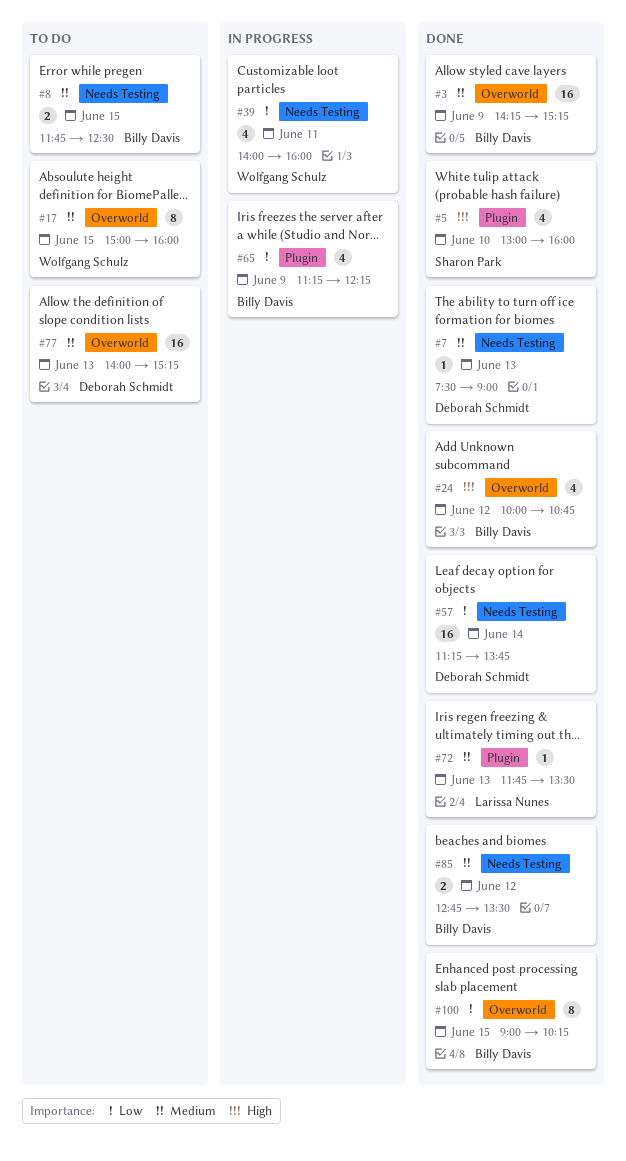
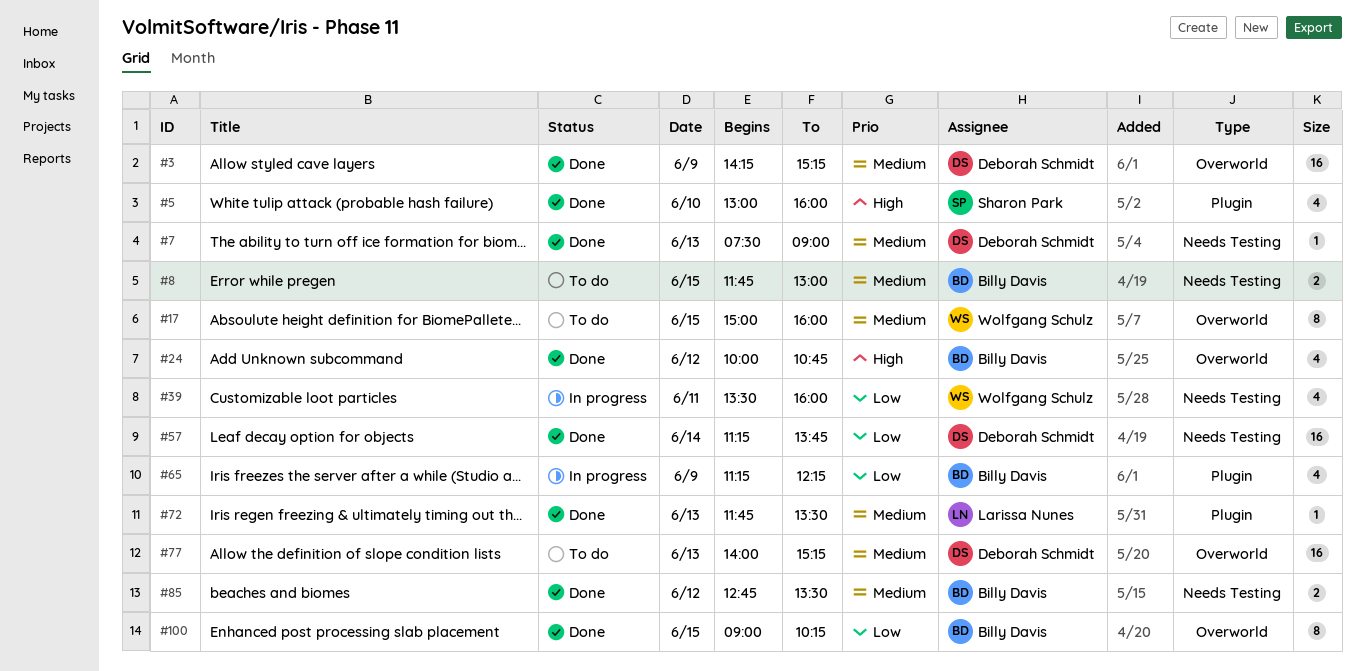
#3, owner: Billy Davis -> Deborah Schmidt
#8, ends: 12:30 -> 13:00
#39, begins: 14:00 -> 13:30

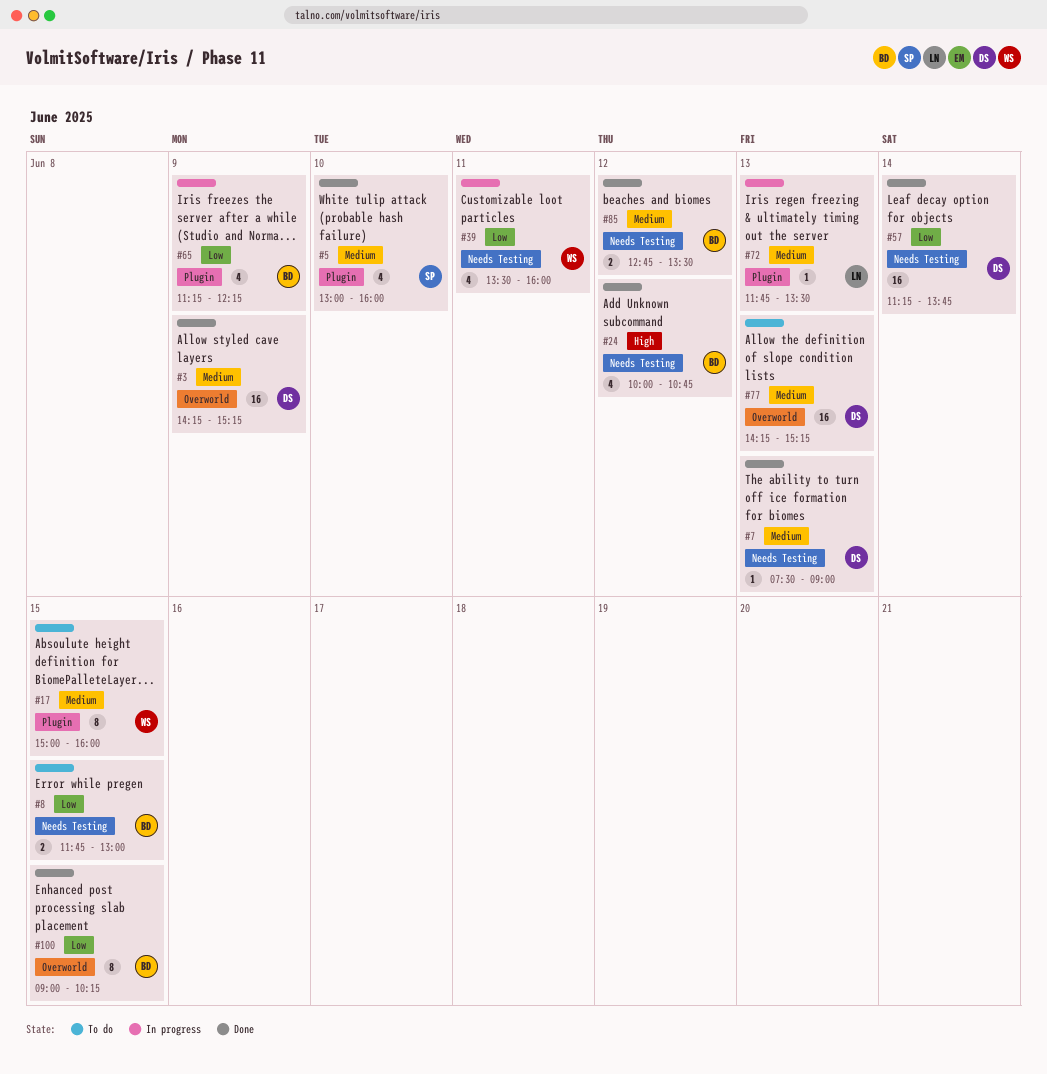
#5, priority: High -> Medium
#8, priority: Medium -> Low
#17, label: Overworld -> Plugin
#24, label: Overworld -> Needs Testing
#72, status: Done -> In progress
#77, begins: 14:00 -> 14:15

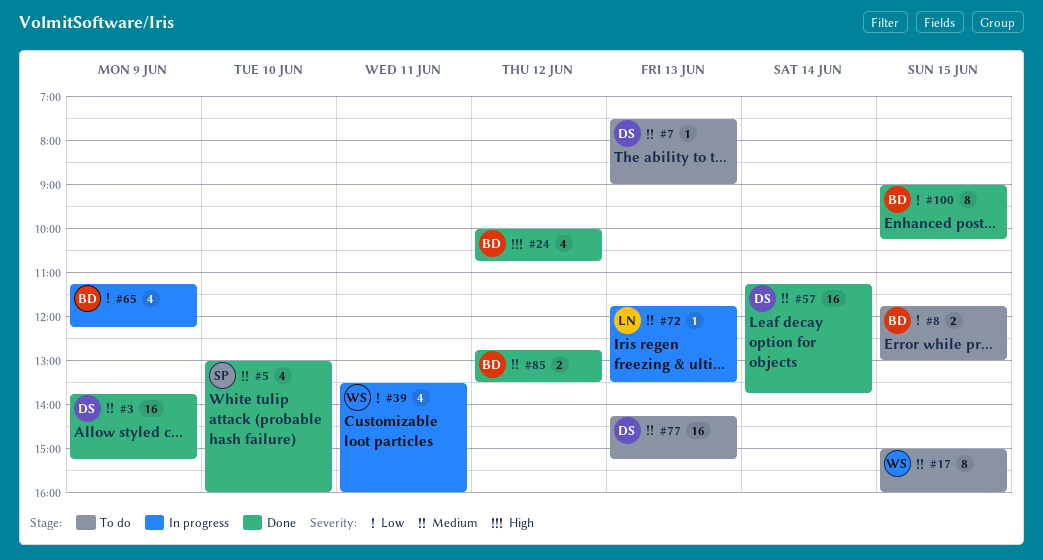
#3, begins: 14:15 -> 13:45
#7, status: Done -> To do
#57, priority: Low -> Medium

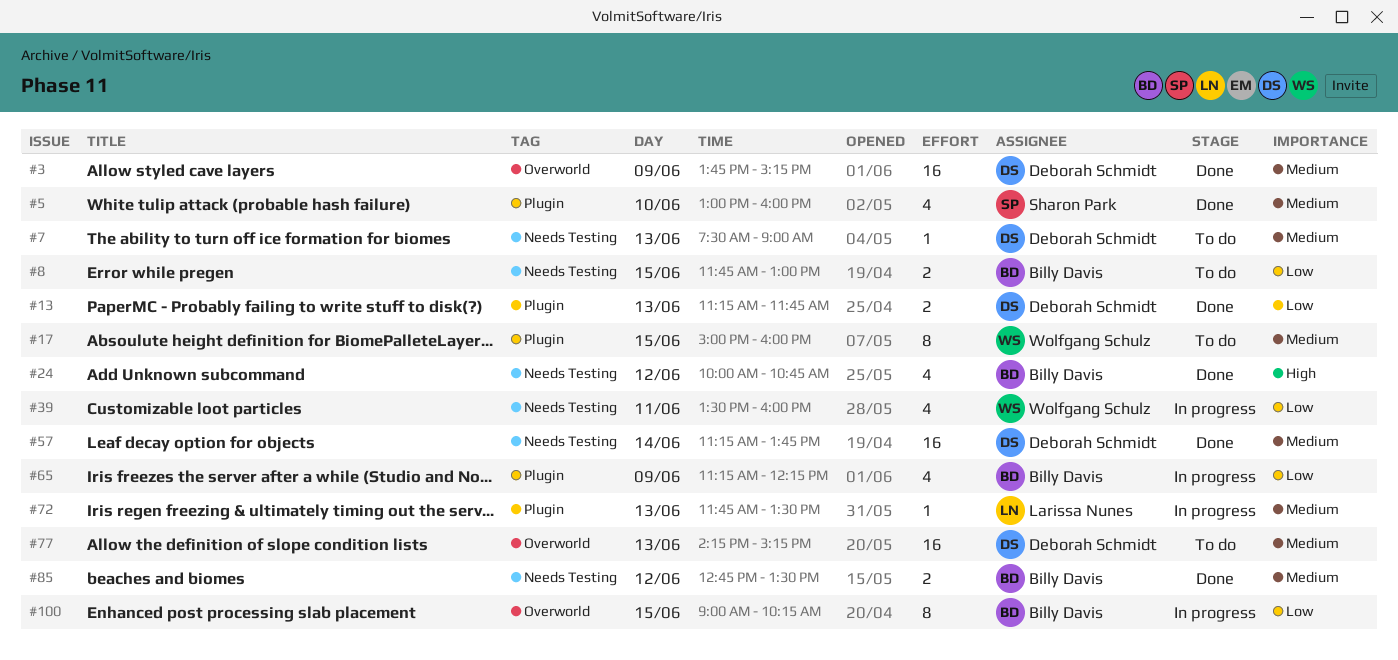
#13: none -> present
#100, status: Done -> In progress

